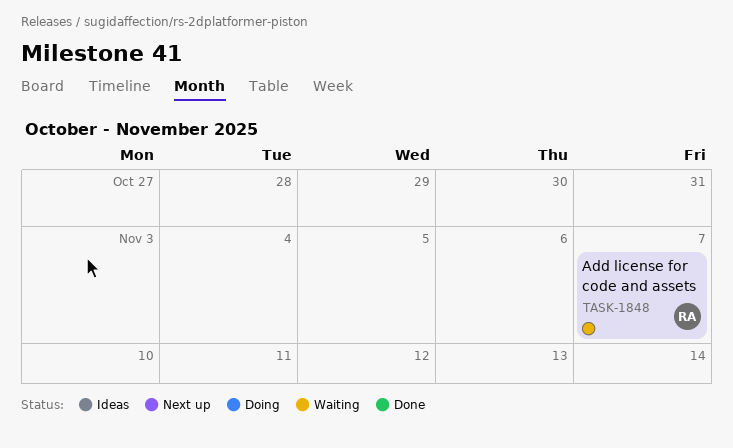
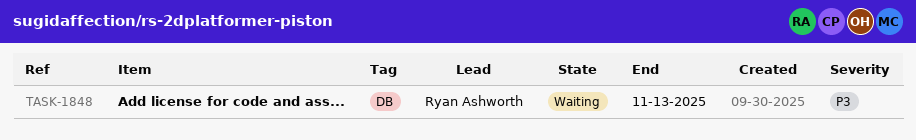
TASK-1848, due: Nov 7 -> Nov 13

